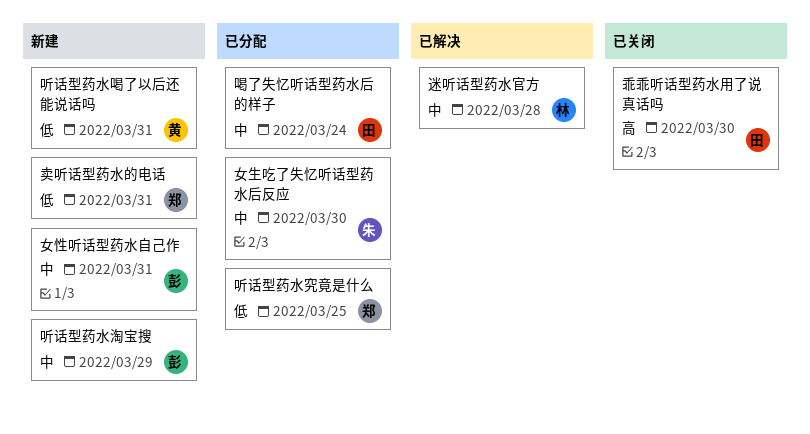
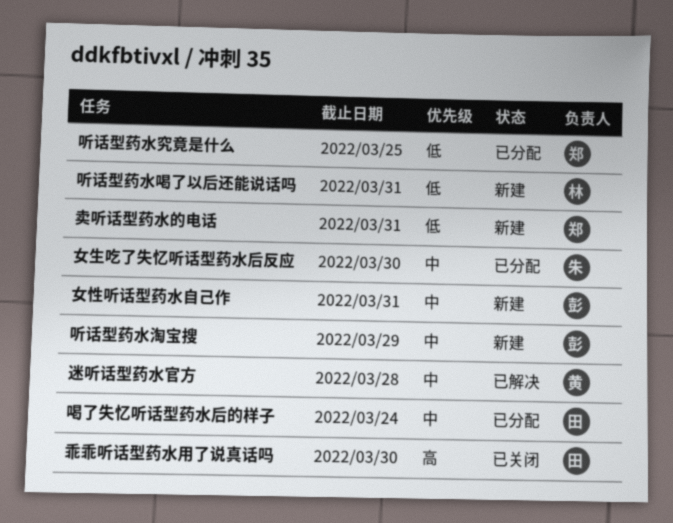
听话型药水喝了以后还能说话吗, owner: 黄 -> 林
迷听话型药水官方, owner: 林 -> 黄

